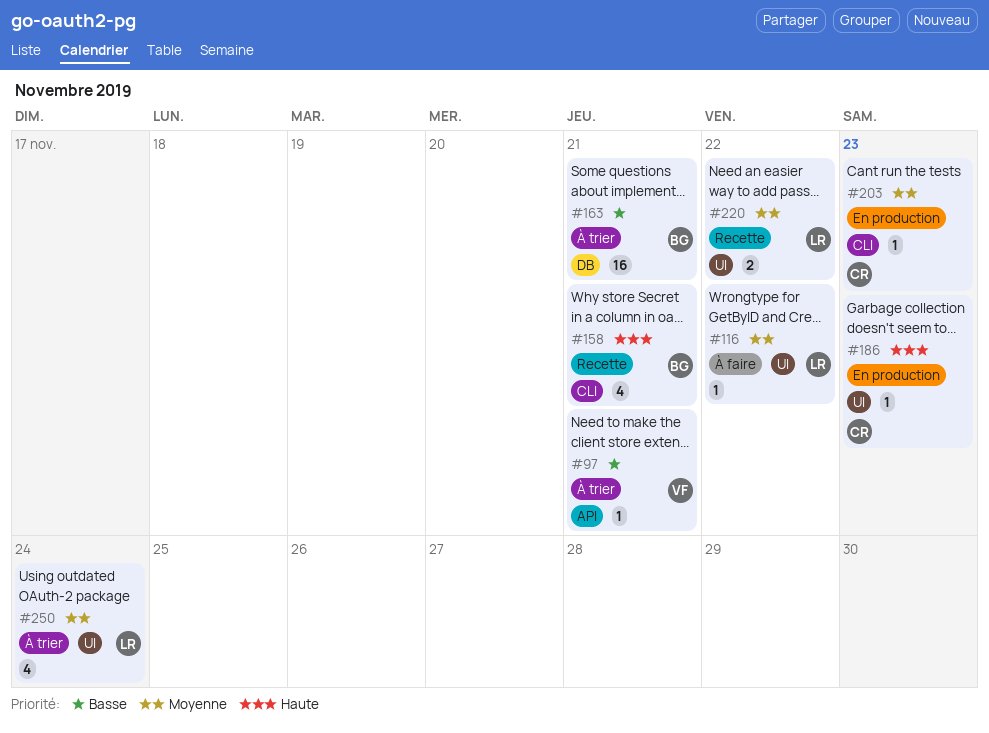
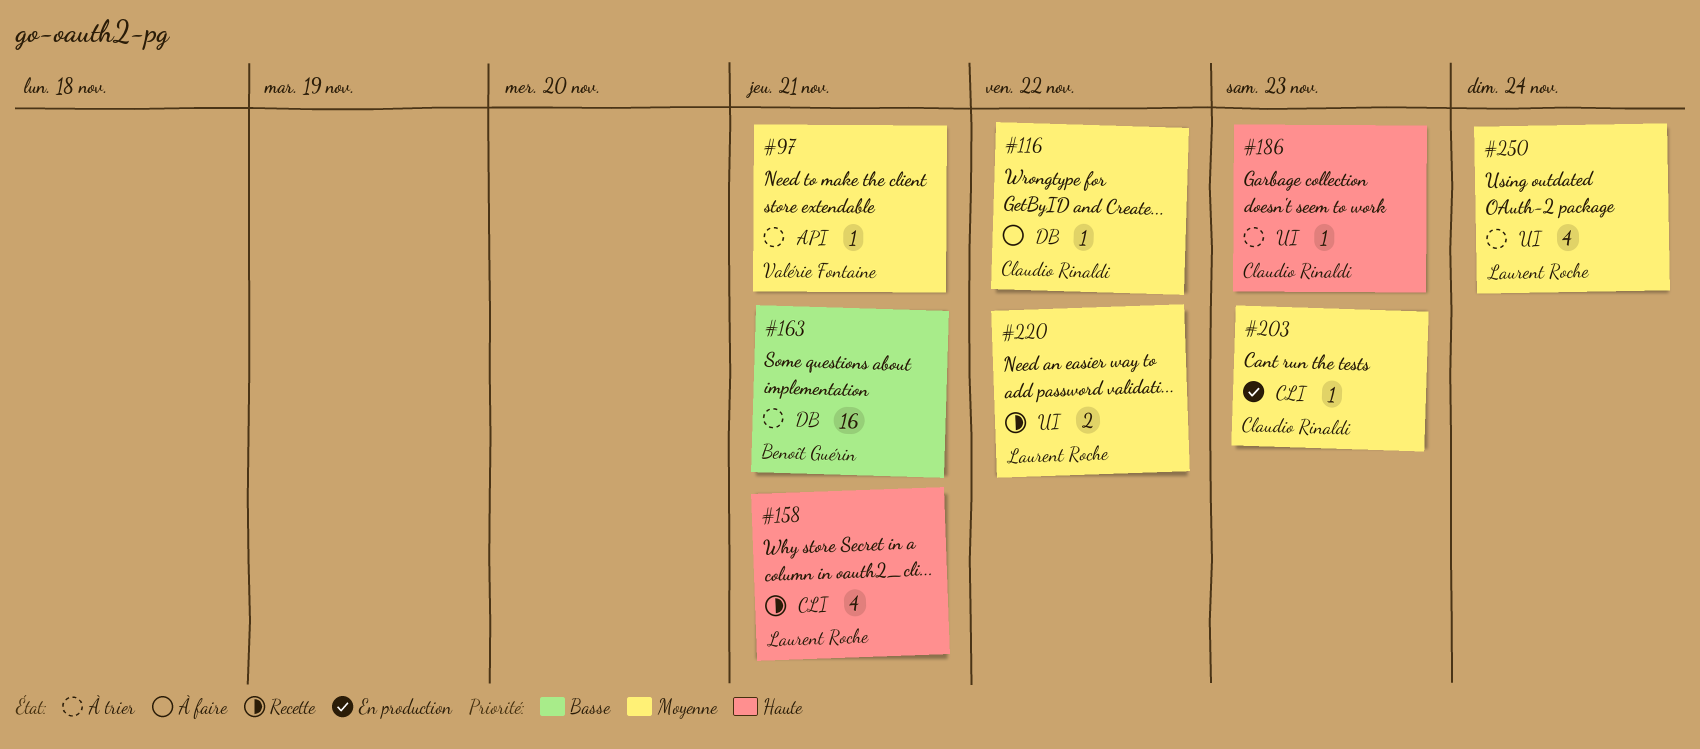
#97, priority: Basse -> Moyenne
#116, owner: Laurent Roche -> Claudio Rinaldi
#116, label: UI -> DB
#158, owner: Benoît Guérin -> Laurent Roche
#186, status: En production -> À trier

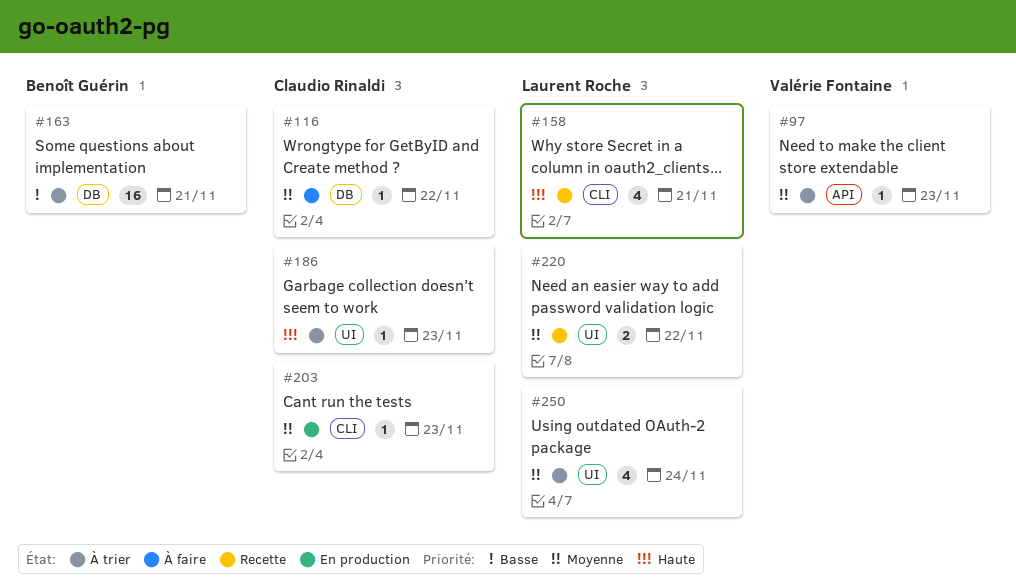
#97, due: Nov 21 -> Nov 23

